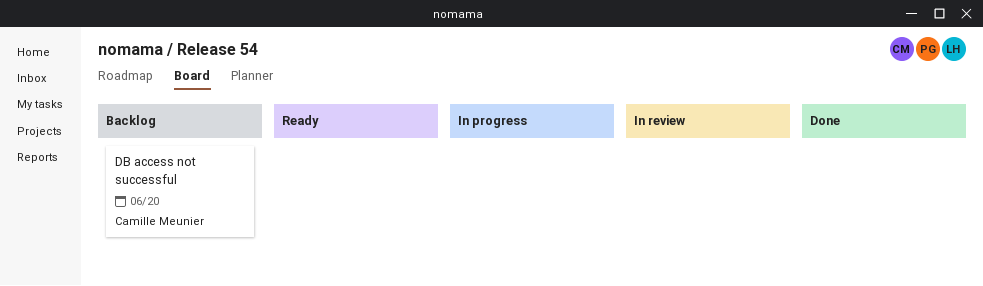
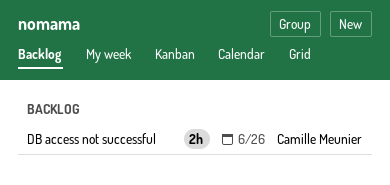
DB access not successful, due: Jun 20 -> Jun 26

